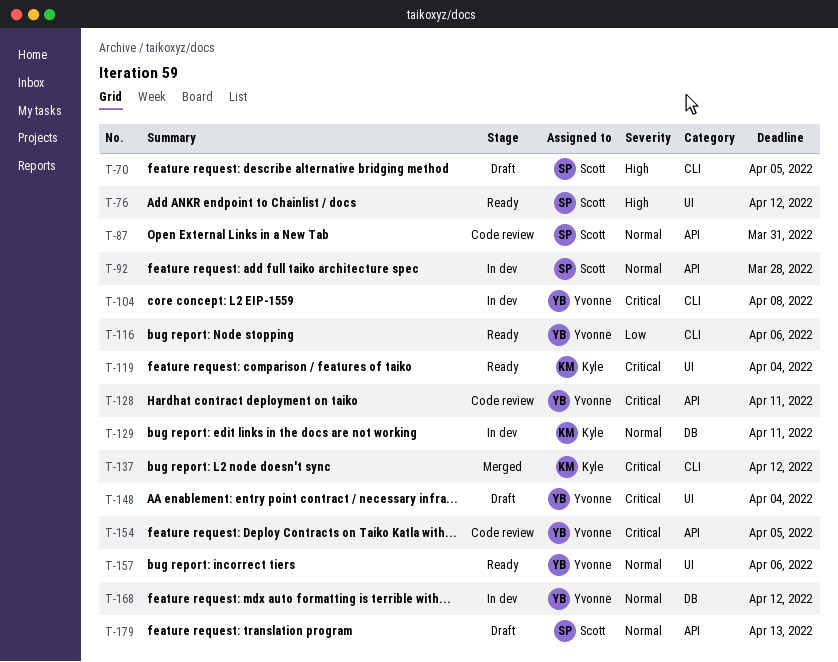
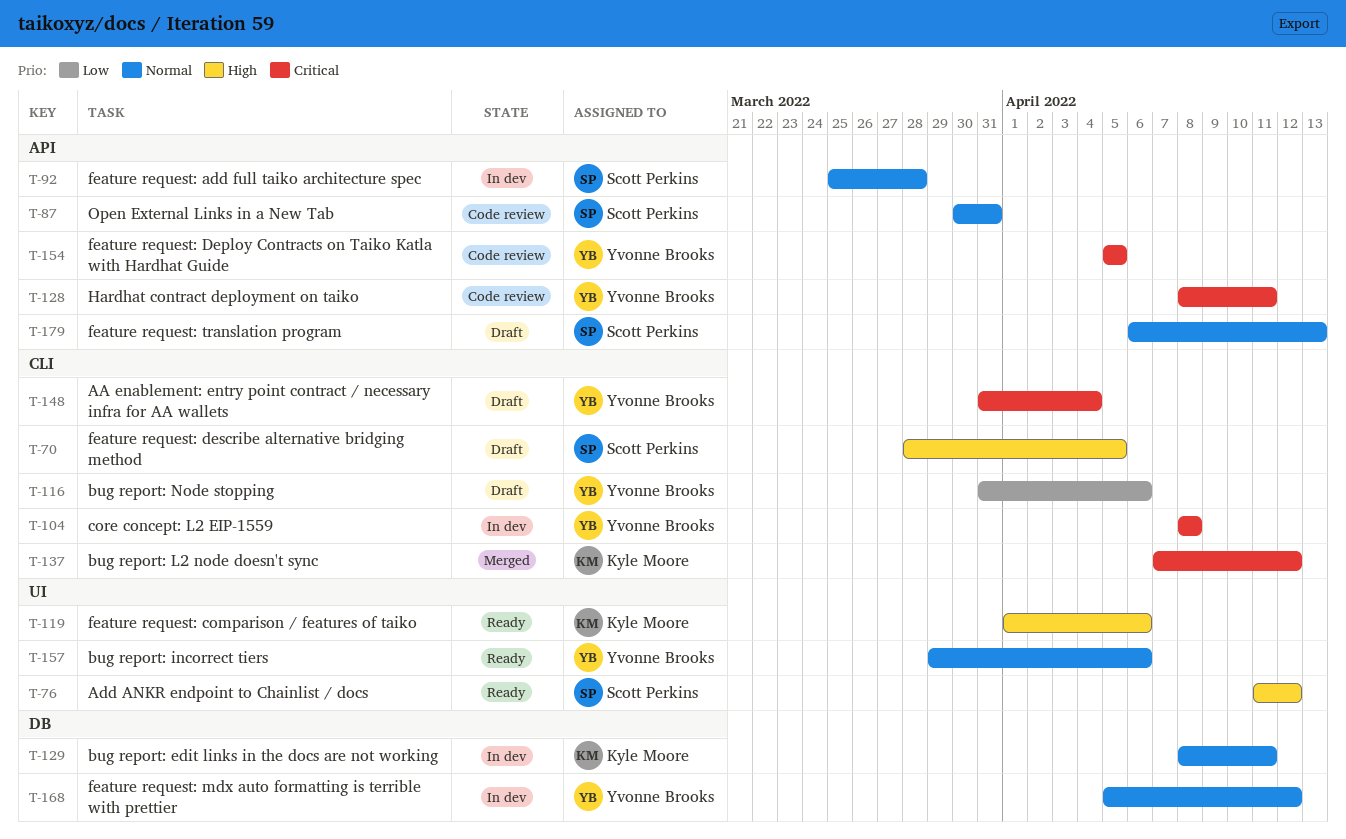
T-116, status: Ready -> Draft
T-119, priority: Critical -> High
T-119, due: Apr 4 -> Apr 6
T-148, label: UI -> CLI

